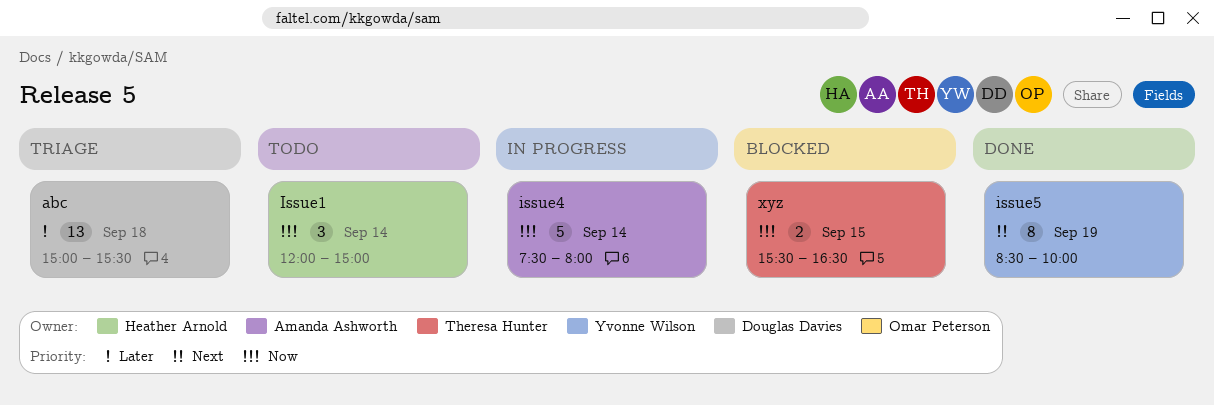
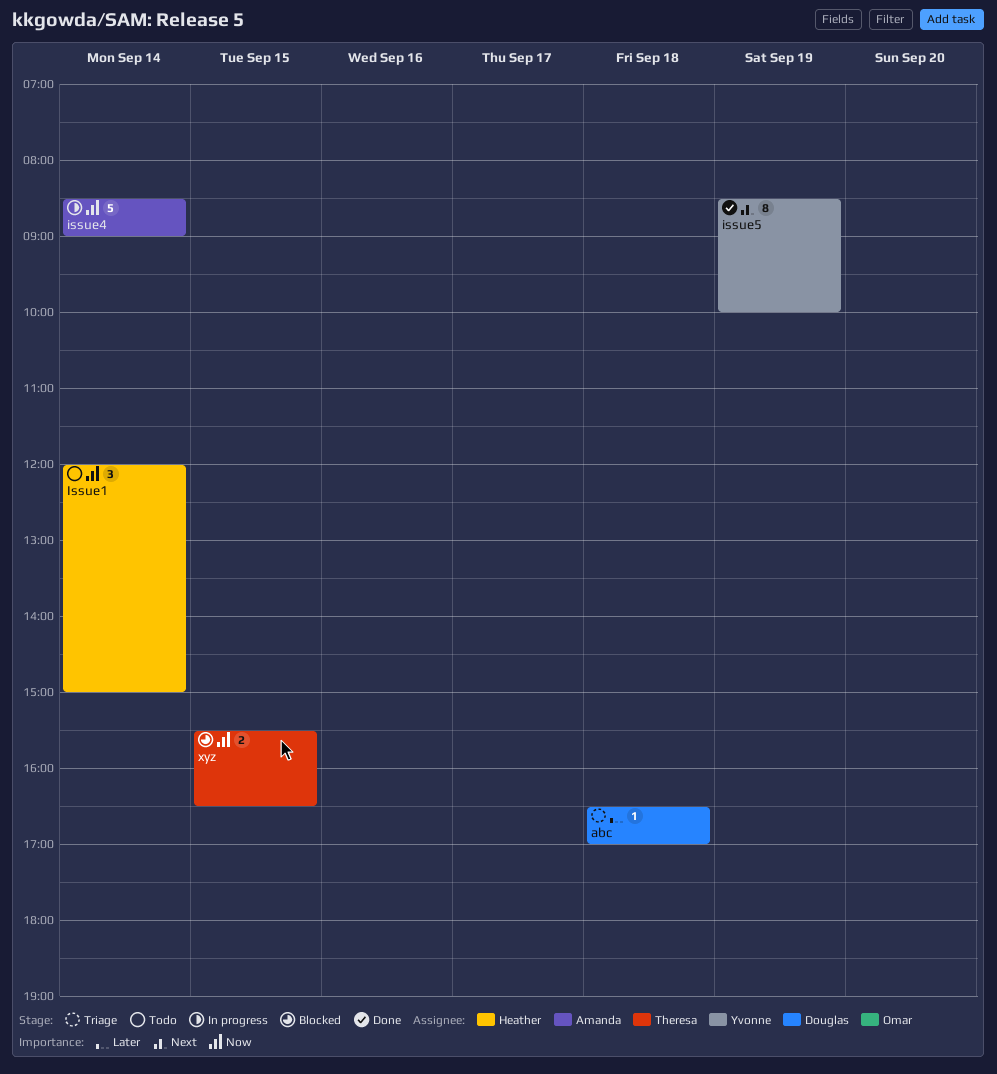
abc, estimate: 13 -> 1
abc, begins: 15:00 -> 16:30
abc, ends: 15:30 -> 17:00
issue4, begins: 07:30 -> 08:30
issue4, ends: 08:00 -> 09:00

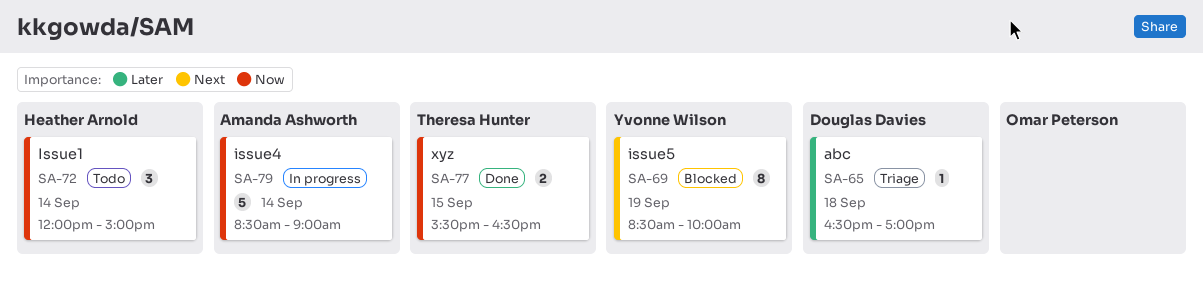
issue5, status: Done -> Blocked
xyz, status: Blocked -> Done

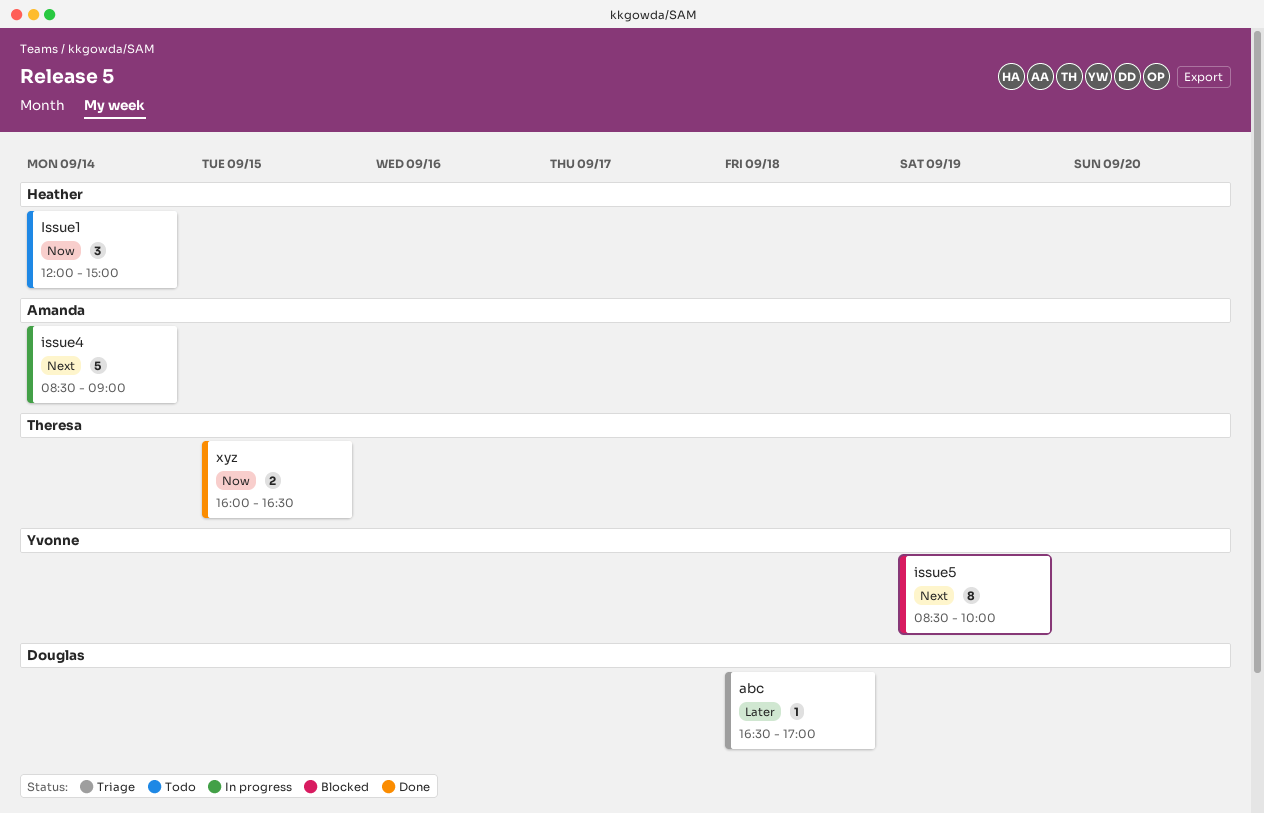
issue4, priority: Now -> Next
xyz, begins: 15:30 -> 16:00

